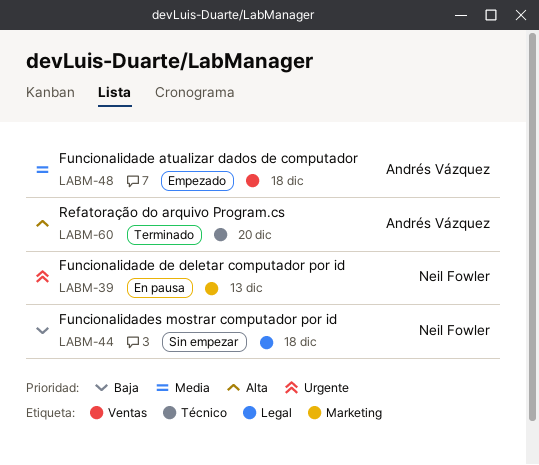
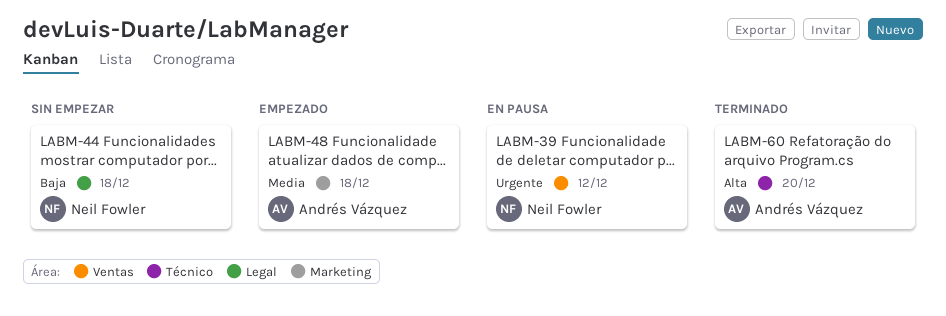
LABM-39, label: Marketing -> Ventas
LABM-39, due: Dec 13 -> Dec 12
LABM-48, label: Ventas -> Marketing

